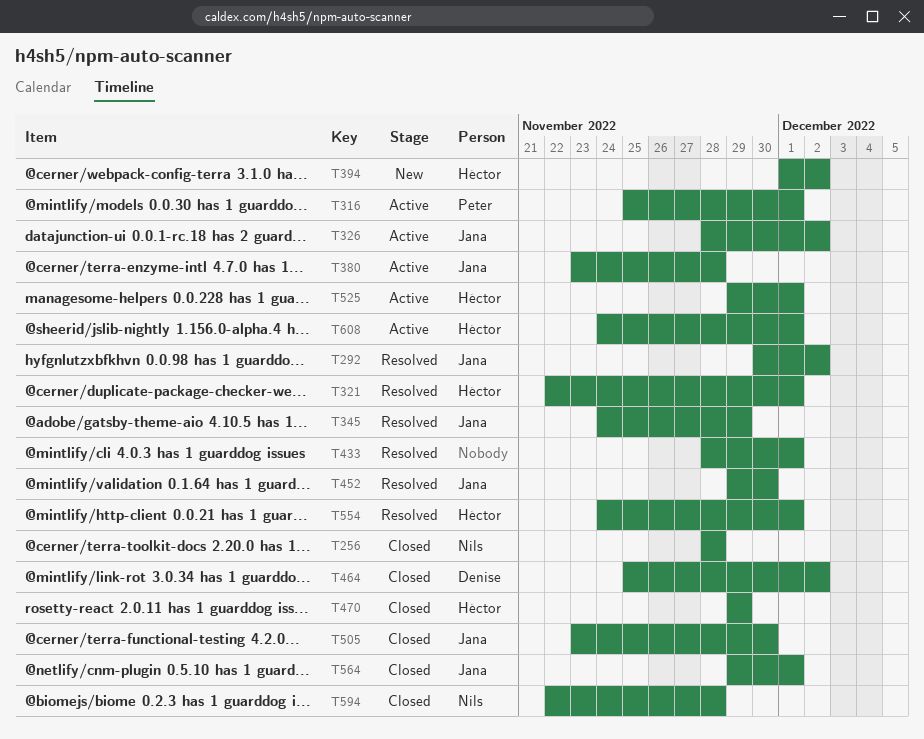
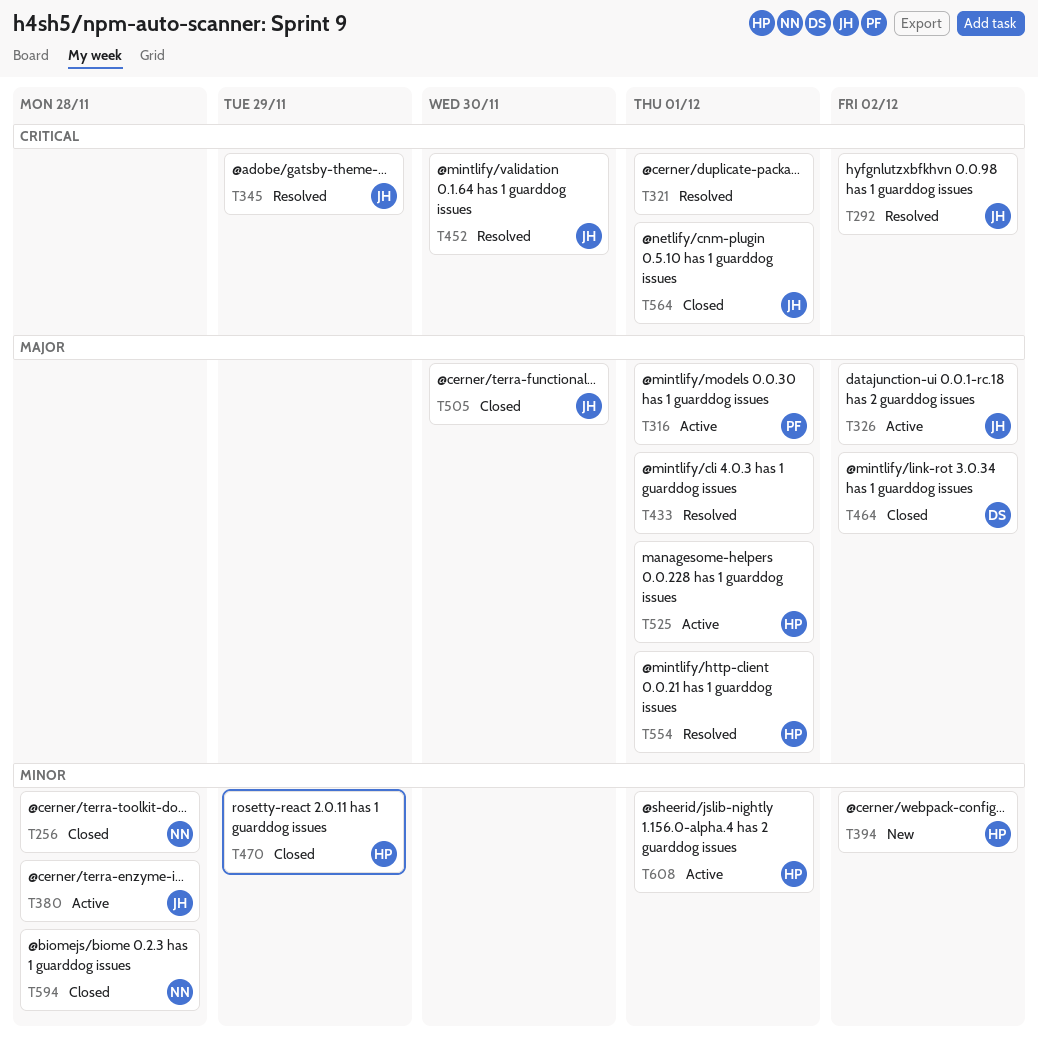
T321, owner: Héctor -> none

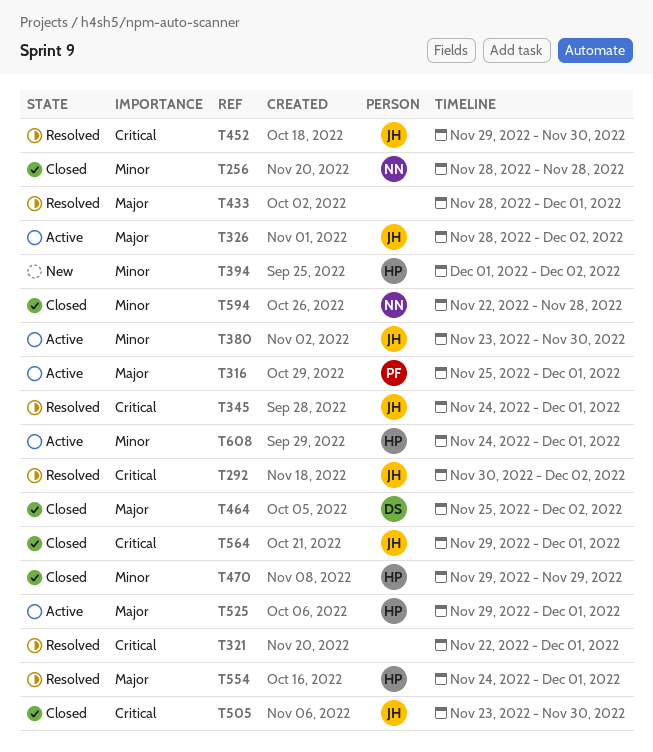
T345, due: Nov 29 -> Dec 1
T380, due: Nov 28 -> Nov 30
T505, priority: Major -> Critical

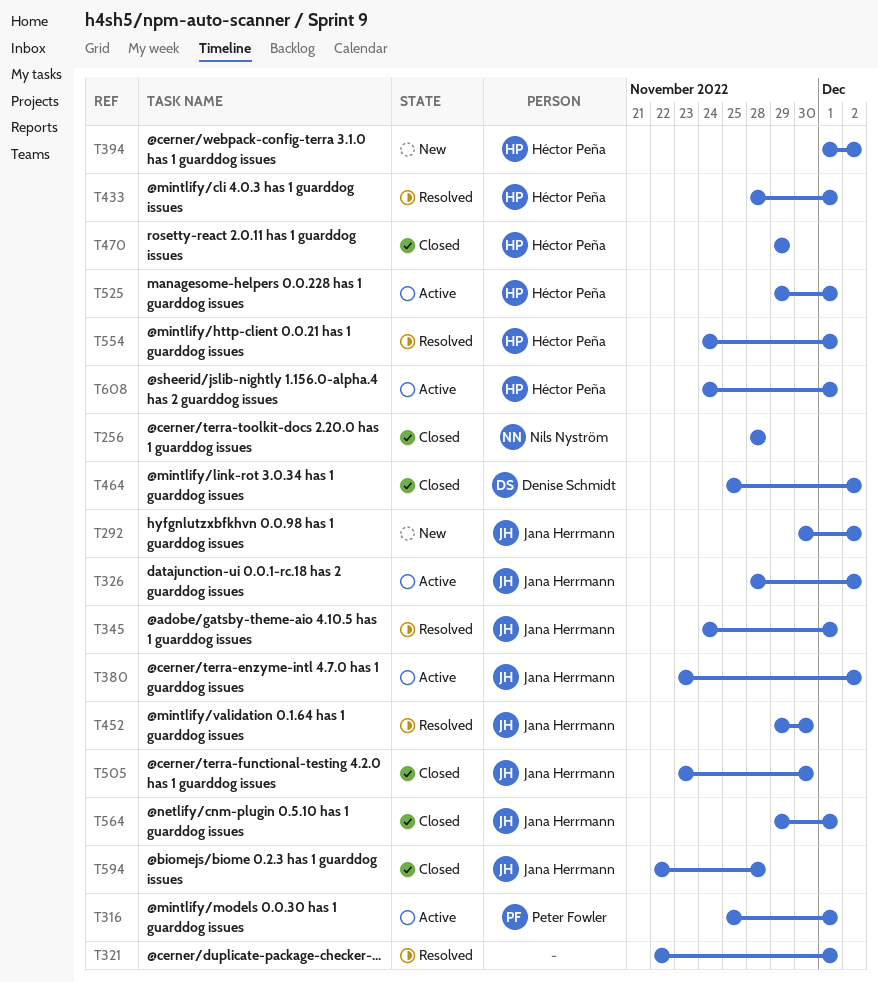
T292, status: Resolved -> New
T380, due: Nov 30 -> Dec 2
T433, owner: none -> Héctor Peña
T594, owner: Nils Nyström -> Jana Herrmann

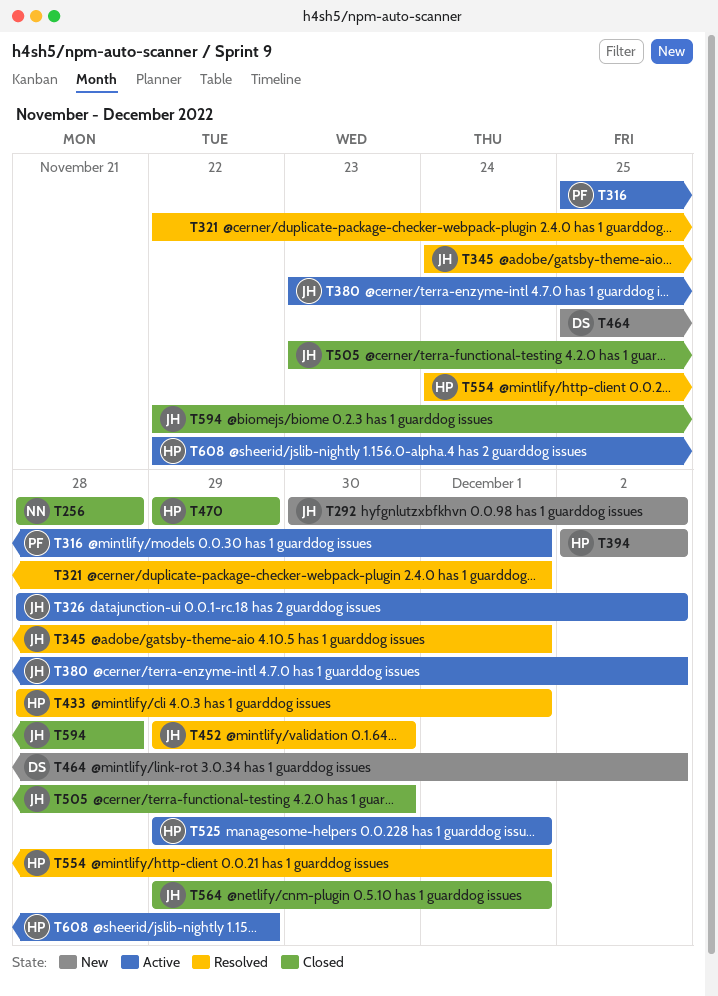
T394, start: Dec 1 -> Dec 2
T464, status: Closed -> New
T608, start: Nov 24 -> Nov 22
T608, due: Dec 1 -> Nov 29

